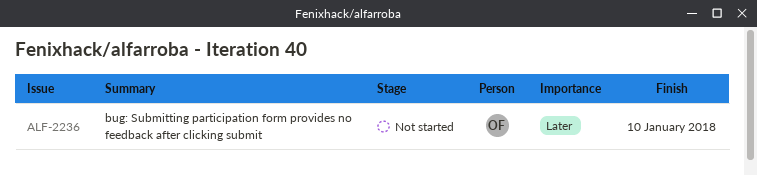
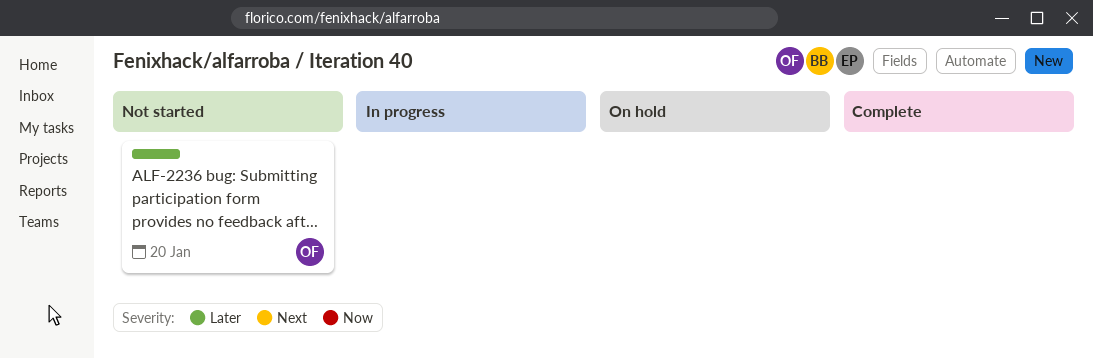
ALF-2236, due: Jan 10 -> Jan 20

